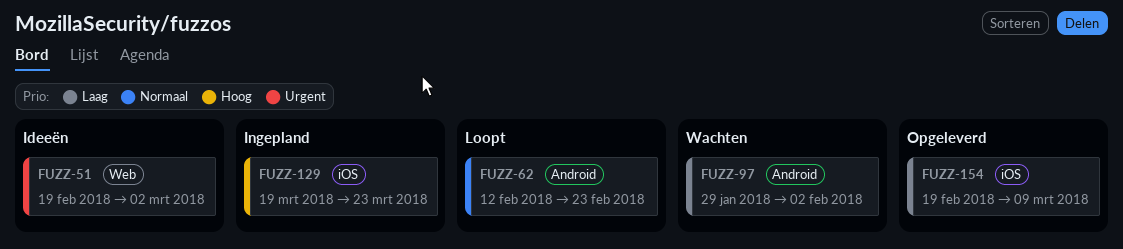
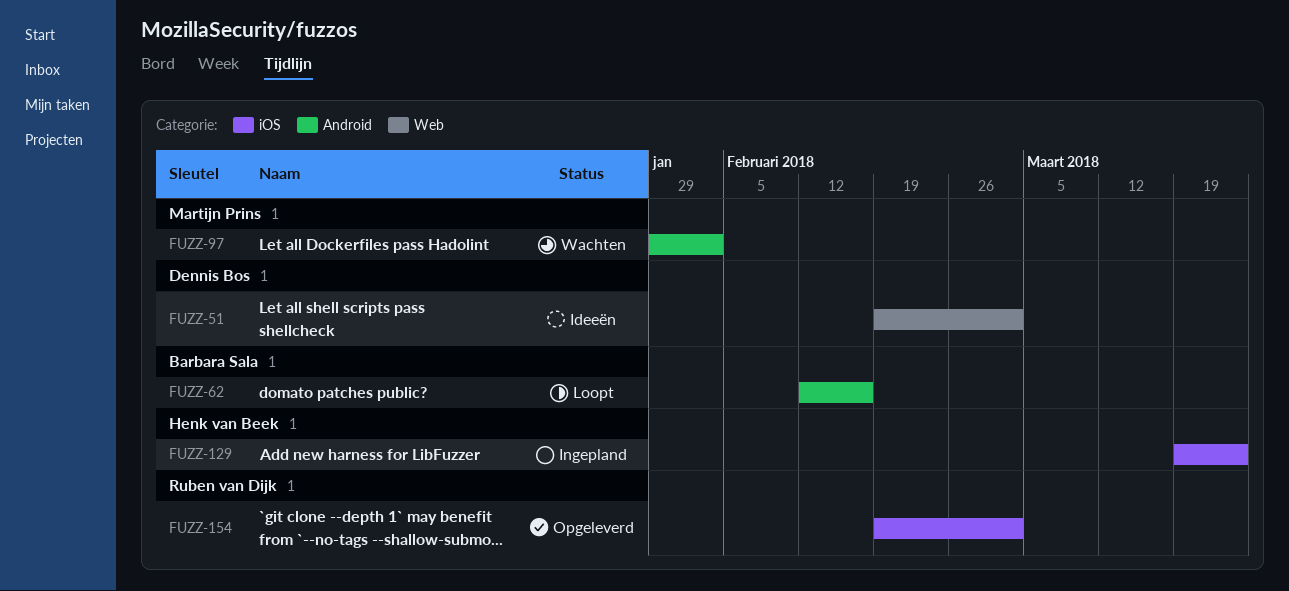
FUZZ-62, due: Feb 23 -> Feb 16
FUZZ-154, due: Mar 9 -> Mar 2

